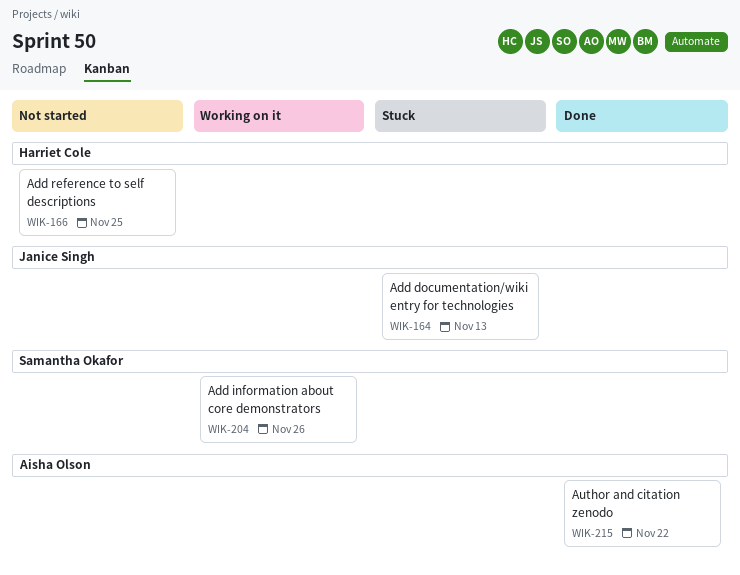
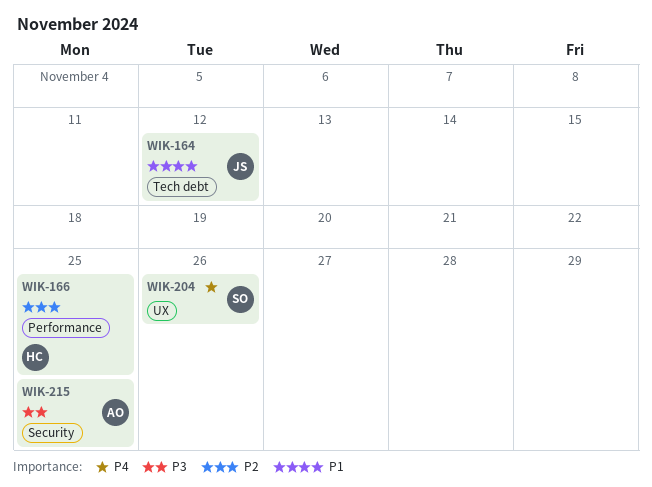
WIK-164, due: Nov 13 -> Nov 12
WIK-215, due: Nov 22 -> Nov 25

